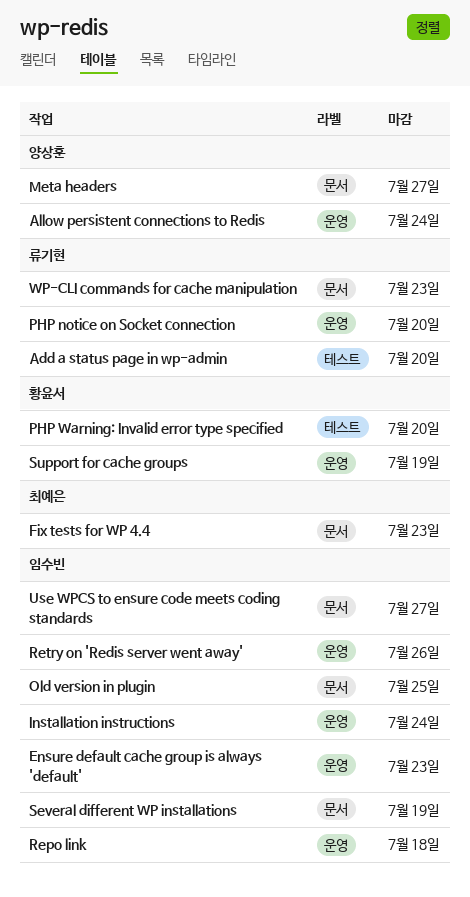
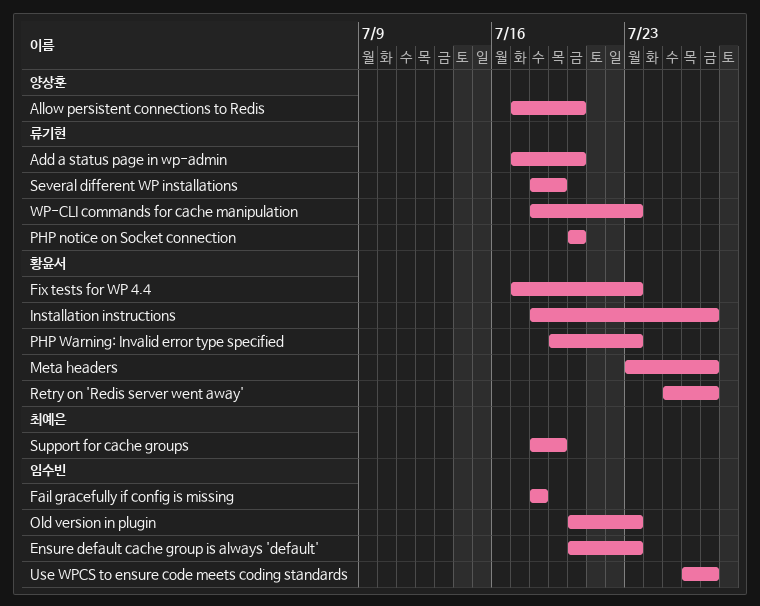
Allow persistent connections to Redis, due: Jul 24 -> Jul 20
Fail gracefully if config is missing: none -> present
Fix tests for WP 4.4, owner: 최예은 -> 황윤서
Installation instructions, owner: 임수빈 -> 황윤서
Installation instructions, due: Jul 24 -> Jul 27
Meta headers, owner: 양상훈 -> 황윤서
Old version in plugin, due: Jul 25 -> Jul 23
PHP Warning: Invalid error type specified, due: Jul 20 -> Jul 23
Repo link: present -> none
Retry on 'Redis server went away', owner: 임수빈 -> 황윤서
Retry on 'Redis server went away', due: Jul 26 -> Jul 27
Several different WP installations, owner: 임수빈 -> 류기현
Support for cache groups, owner: 황윤서 -> 최예은

